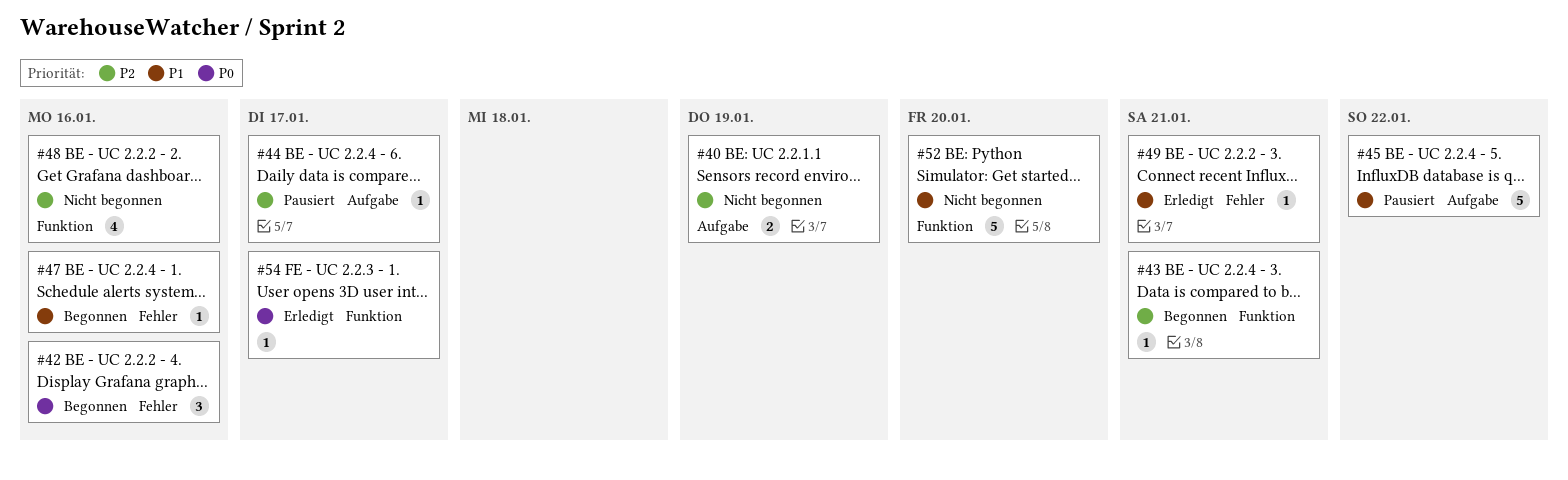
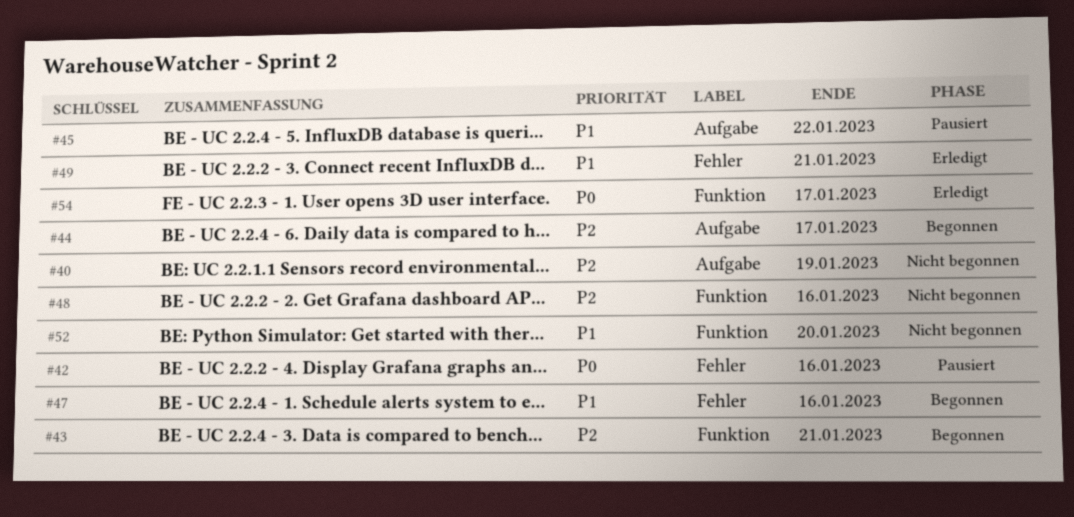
#42, status: Begonnen -> Pausiert
#44, status: Pausiert -> Begonnen

